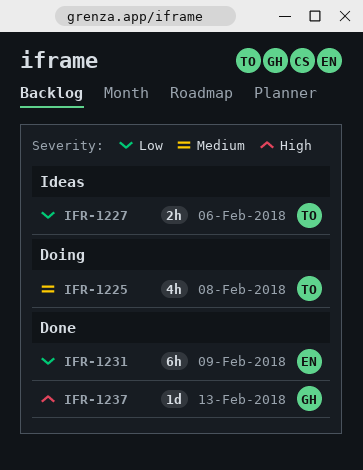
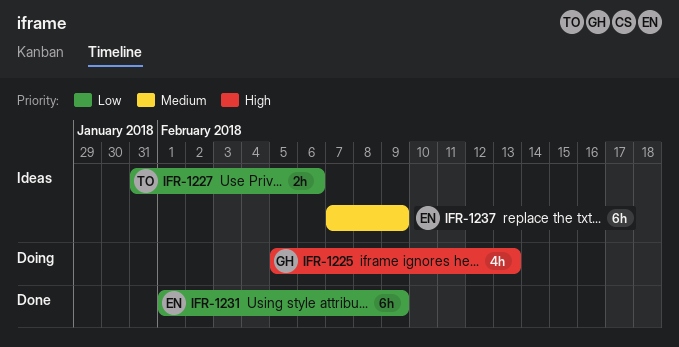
IFR-1225, owner: TO -> GH
IFR-1225, priority: Medium -> High
IFR-1225, due: Feb 8 -> Feb 13
IFR-1237, status: Done -> Ideas
IFR-1237, owner: GH -> EN
IFR-1237, priority: High -> Medium
IFR-1237, estimate: 1d -> 6h
IFR-1237, due: Feb 13 -> Feb 9

